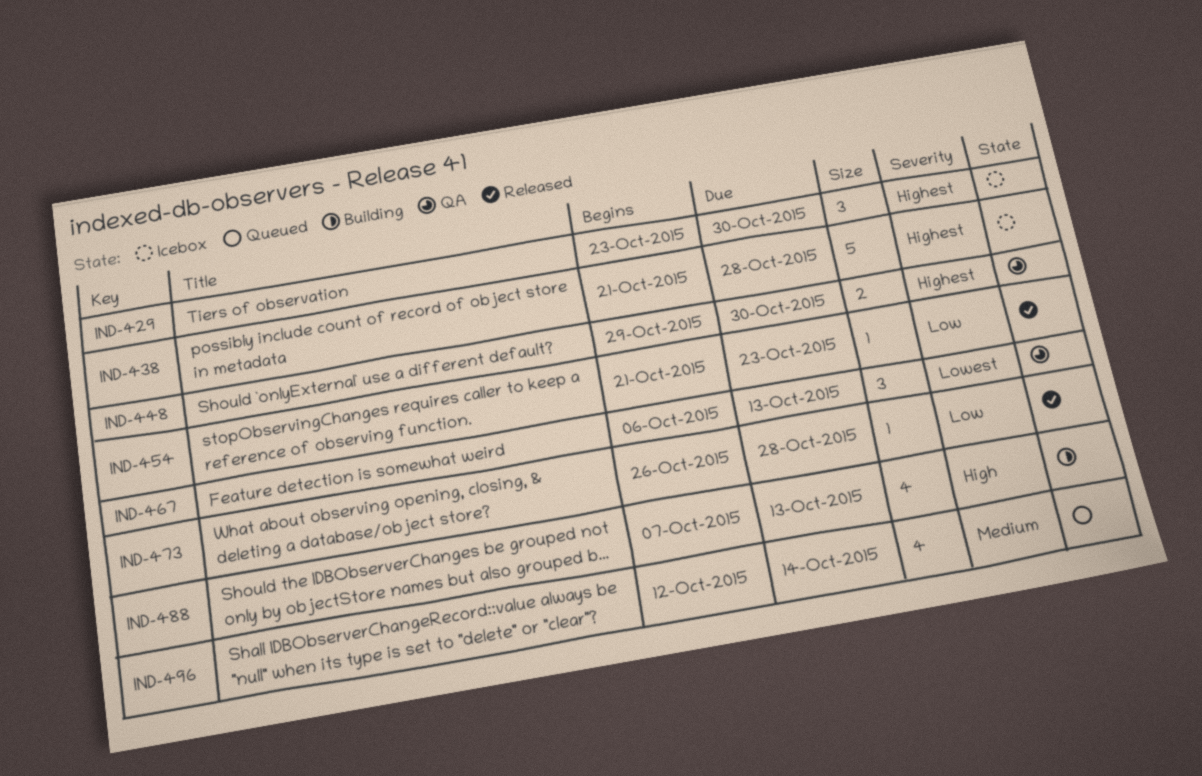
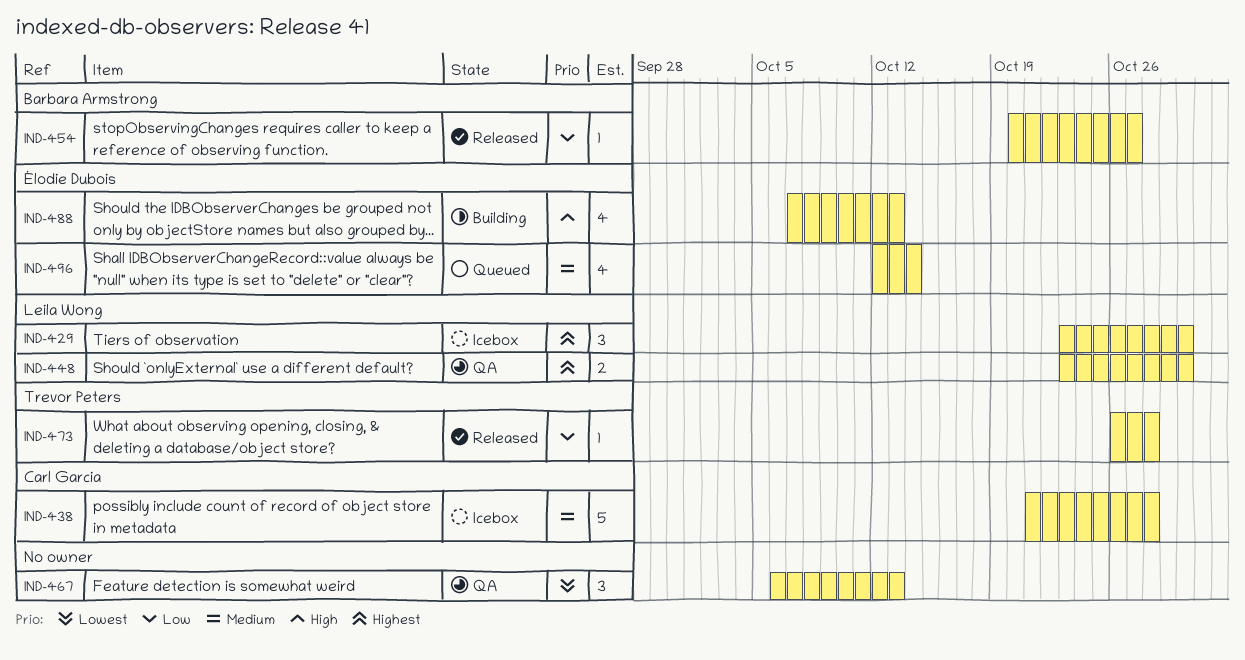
IND-438, priority: Highest -> Medium
IND-448, start: Oct 29 -> Oct 23
IND-454, start: Oct 21 -> Oct 20
IND-454, due: Oct 23 -> Oct 27

